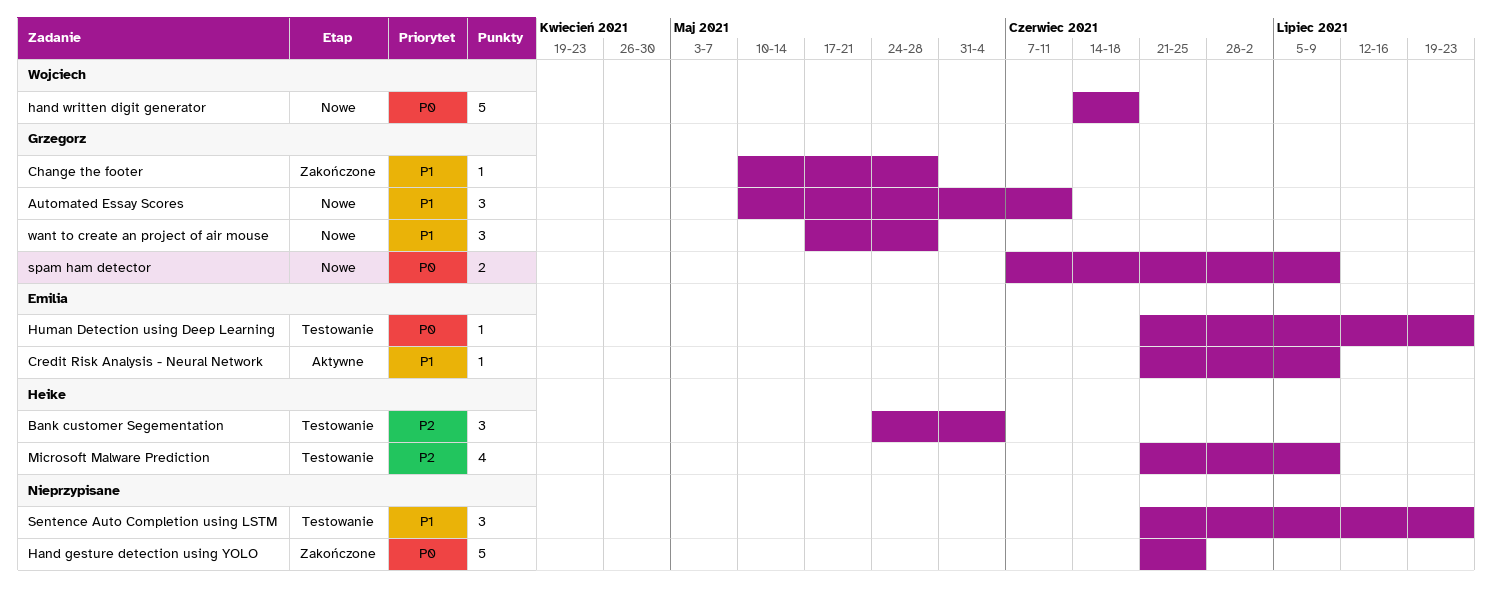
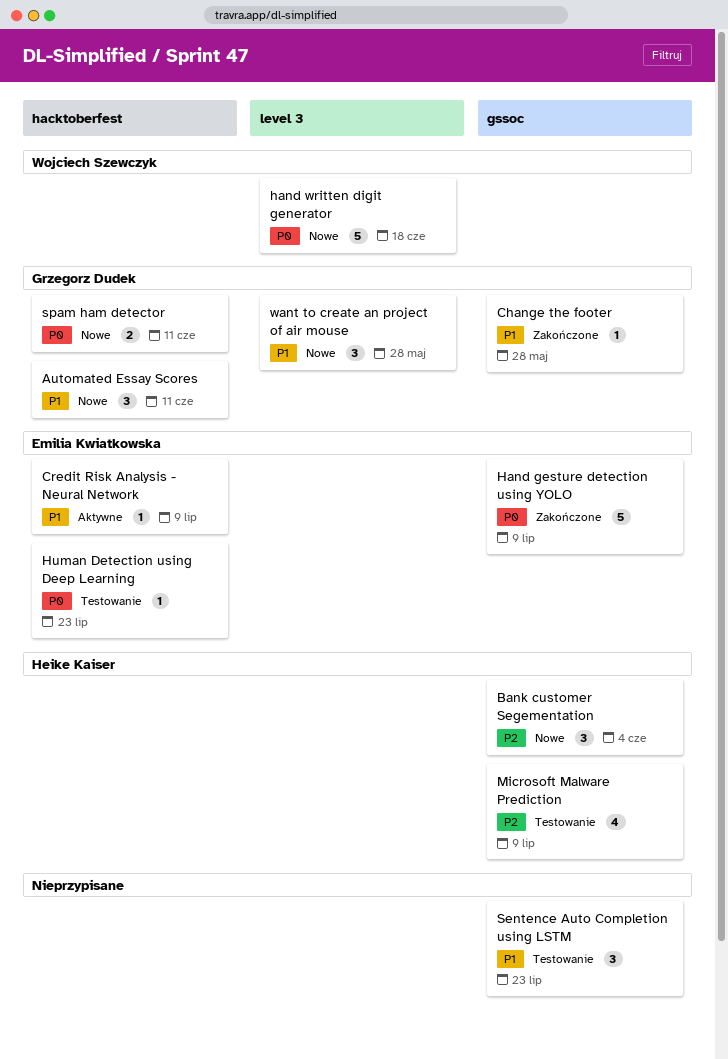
Bank customer Segementation, status: Testowanie -> Nowe
Hand gesture detection using YOLO, owner: none -> Emilia Kwiatkowska
Hand gesture detection using YOLO, due: Jun 25 -> Jul 9
spam ham detector, due: Jul 9 -> Jun 11

